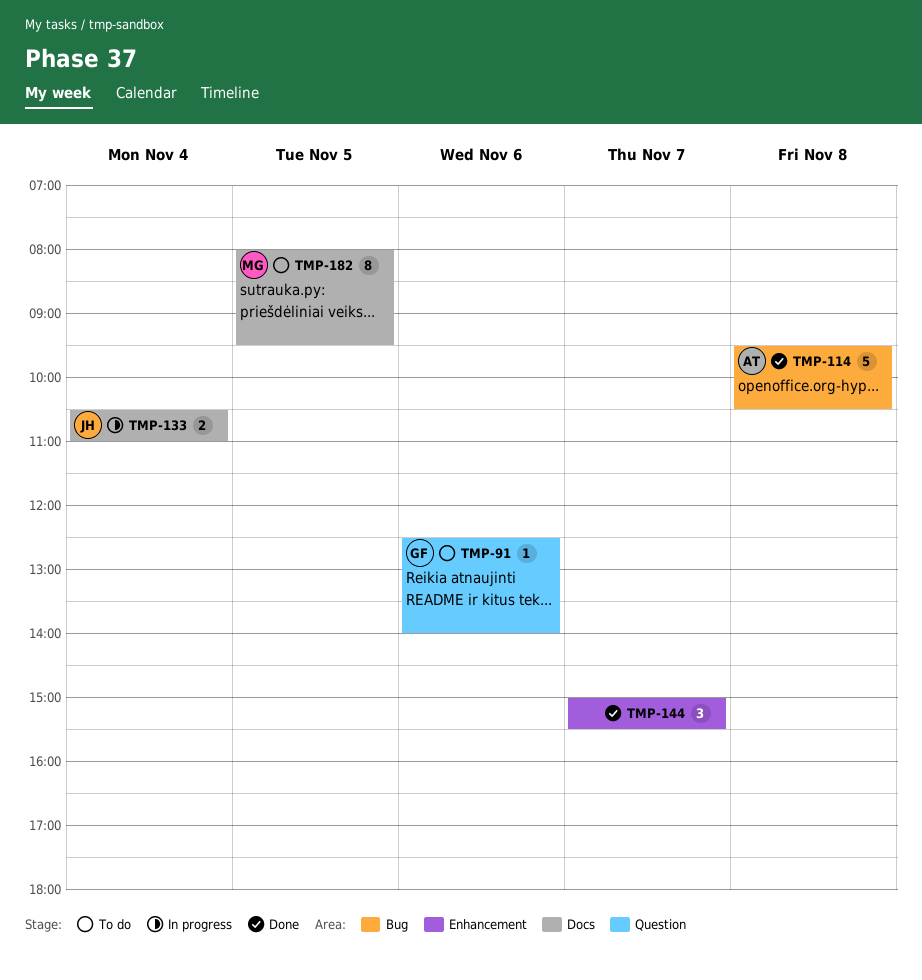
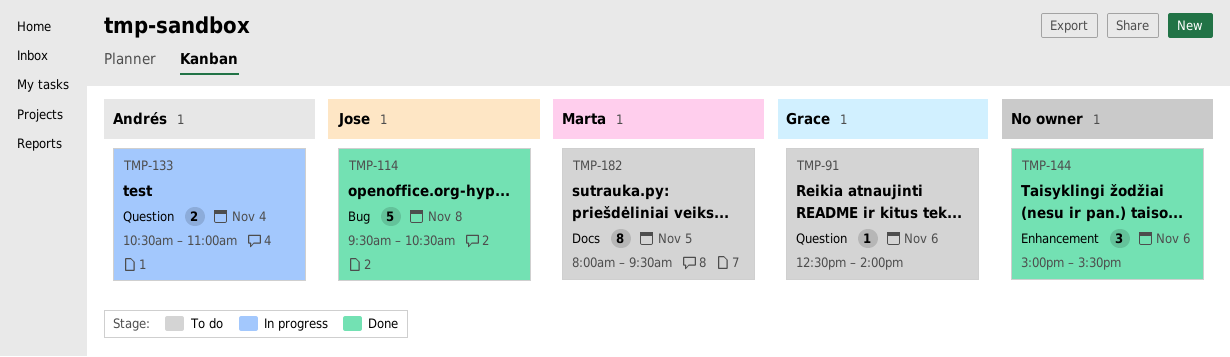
TMP-114, owner: Andrés -> Jose
TMP-133, owner: Jose -> Andrés
TMP-133, label: Docs -> Question
TMP-144, day: Nov 7 -> Nov 6

